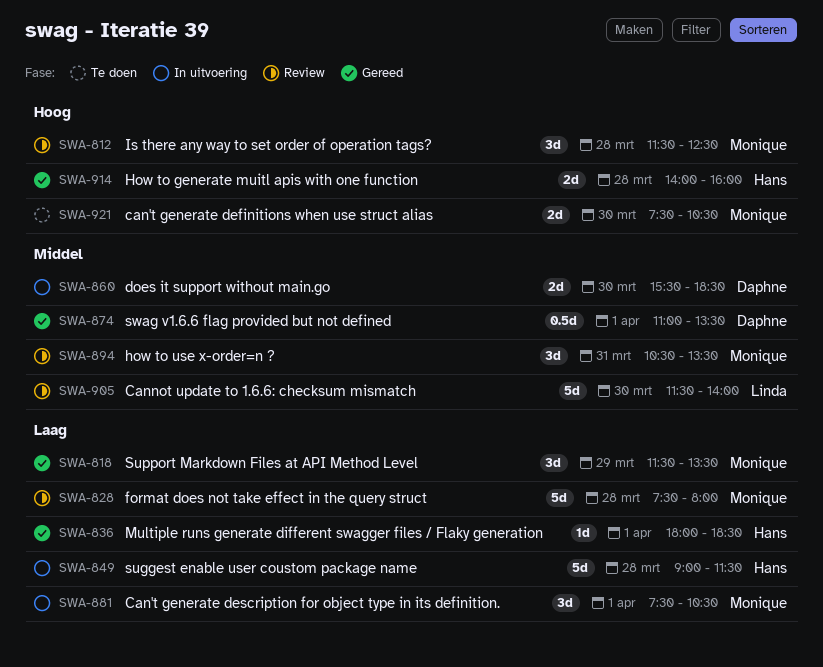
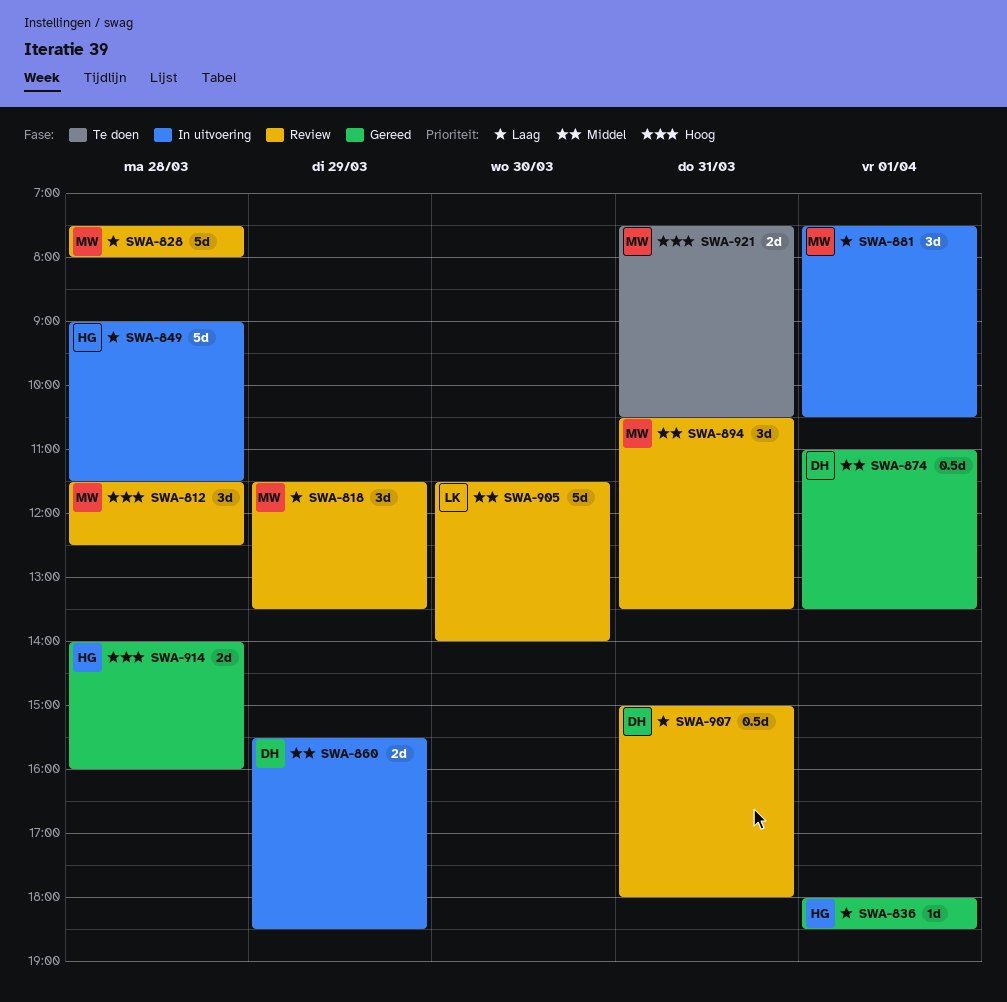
SWA-818, status: Gereed -> Review
SWA-860, day: Mar 30 -> Mar 29
SWA-907: none -> present
SWA-921, day: Mar 30 -> Mar 31

